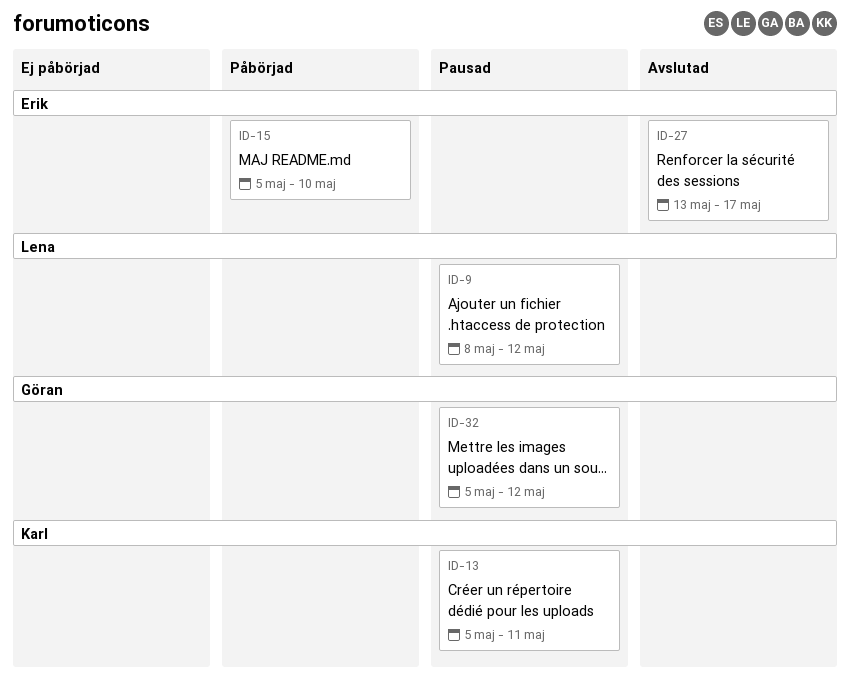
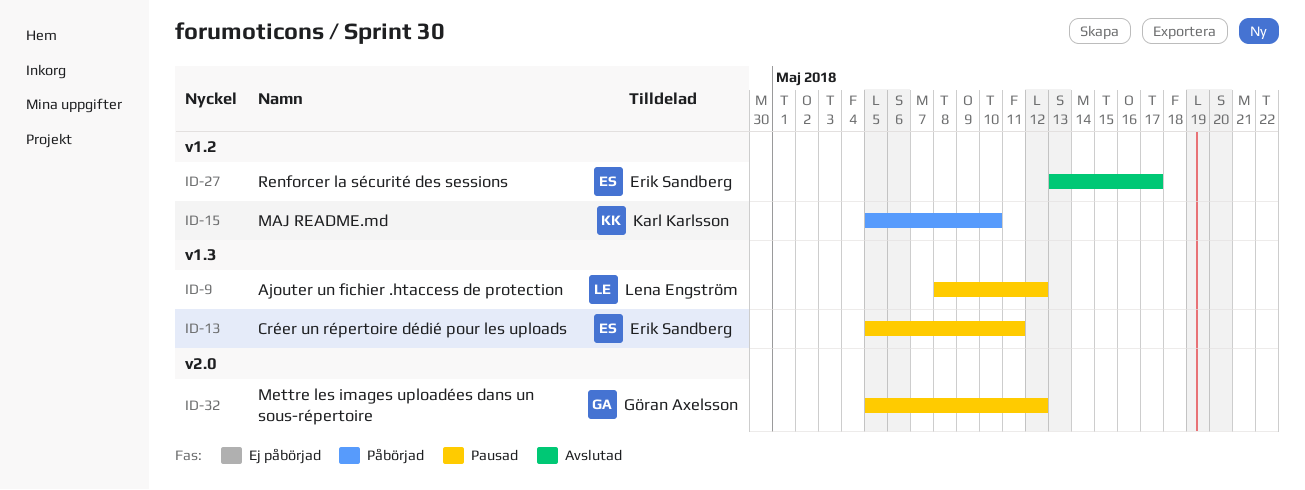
ID-13, owner: Karl Karlsson -> Erik Sandberg
ID-15, owner: Erik Sandberg -> Karl Karlsson

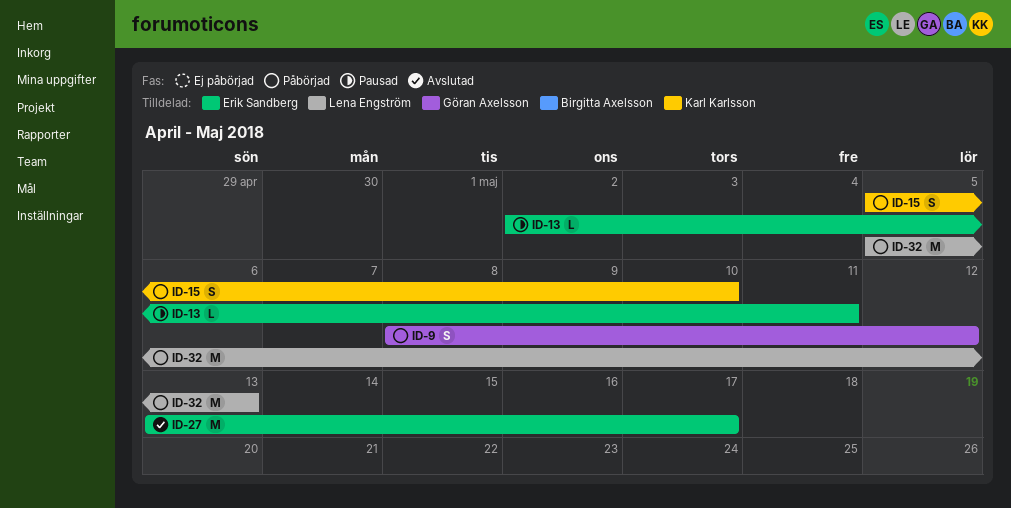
ID-9, status: Pausad -> Påbörjad
ID-9, owner: Lena Engström -> Göran Axelsson
ID-13, start: May 5 -> May 2
ID-32, status: Pausad -> Påbörjad
ID-32, owner: Göran Axelsson -> Lena Engström
ID-32, due: May 12 -> May 13

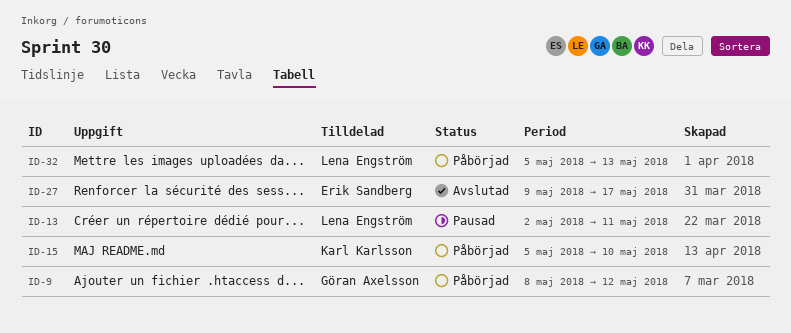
ID-13, owner: Erik Sandberg -> Lena Engström
ID-27, start: May 13 -> May 9

